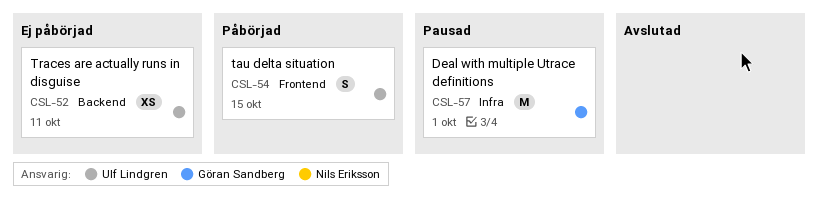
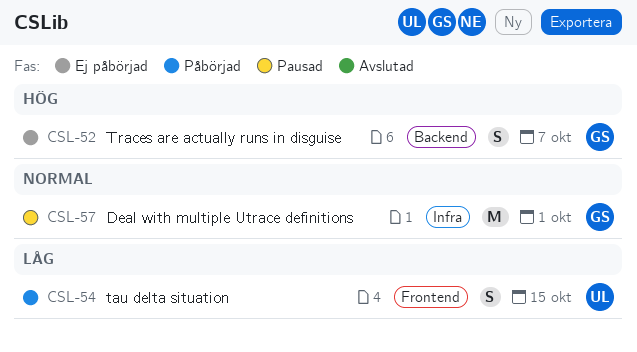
CSL-52, owner: Ulf Lindgren -> Göran Sandberg
CSL-52, estimate: XS -> S
CSL-52, due: Oct 11 -> Oct 7

